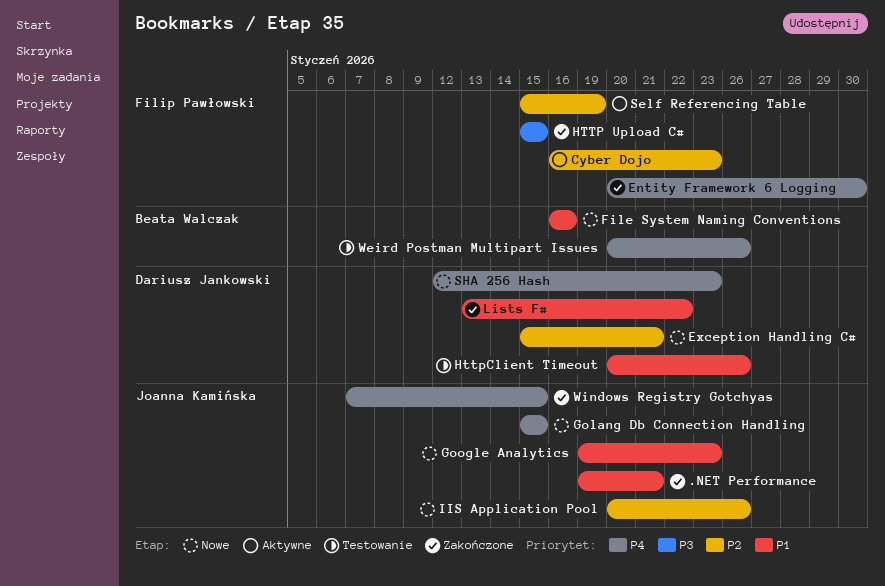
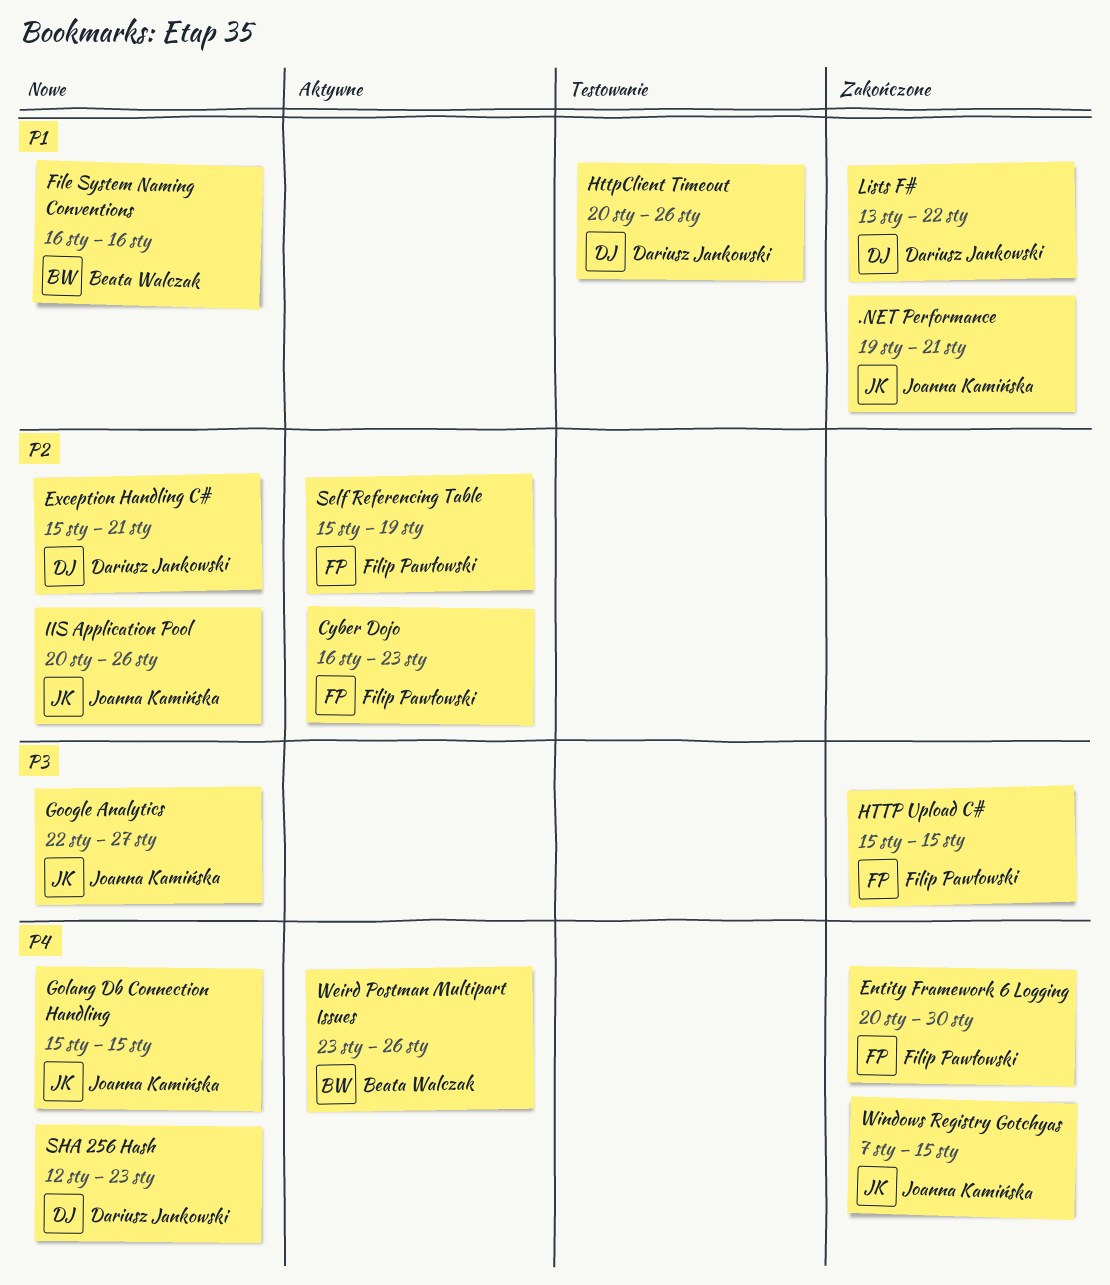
Google Analytics, priority: P1 -> P3
Google Analytics, start: Jan 19 -> Jan 22
Google Analytics, due: Jan 23 -> Jan 27
Weird Postman Multipart Issues, status: Testowanie -> Aktywne
Weird Postman Multipart Issues, start: Jan 20 -> Jan 23

